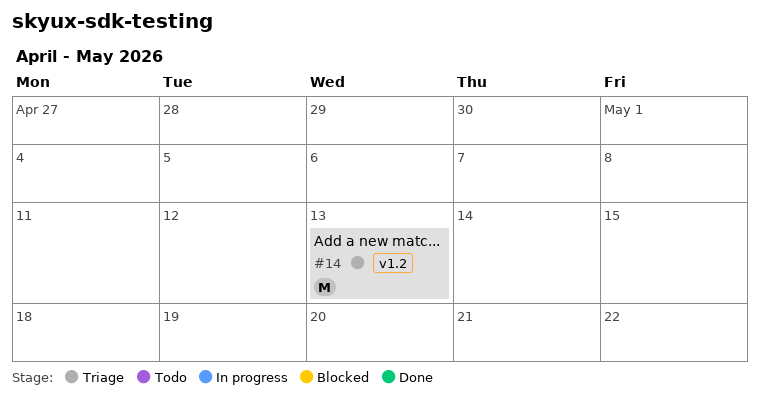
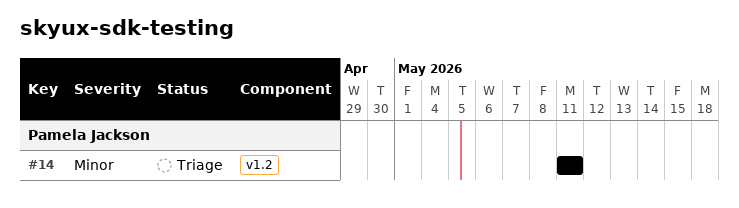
#14, due: May 13 -> May 11

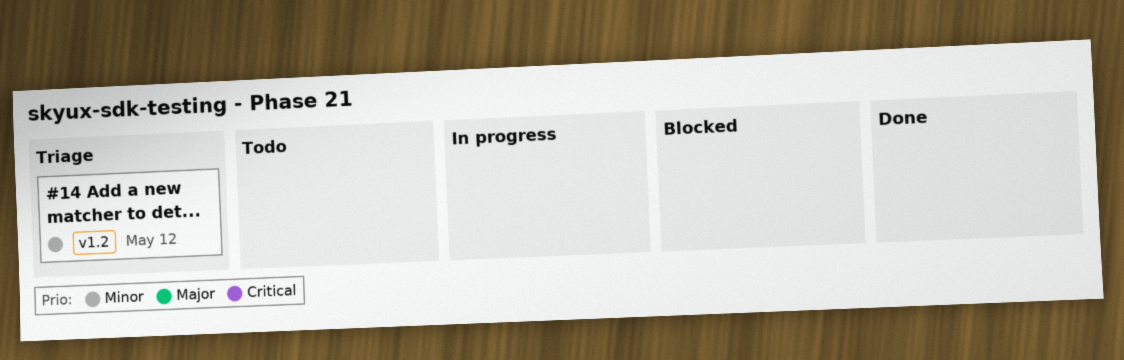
#14, due: May 11 -> May 12

